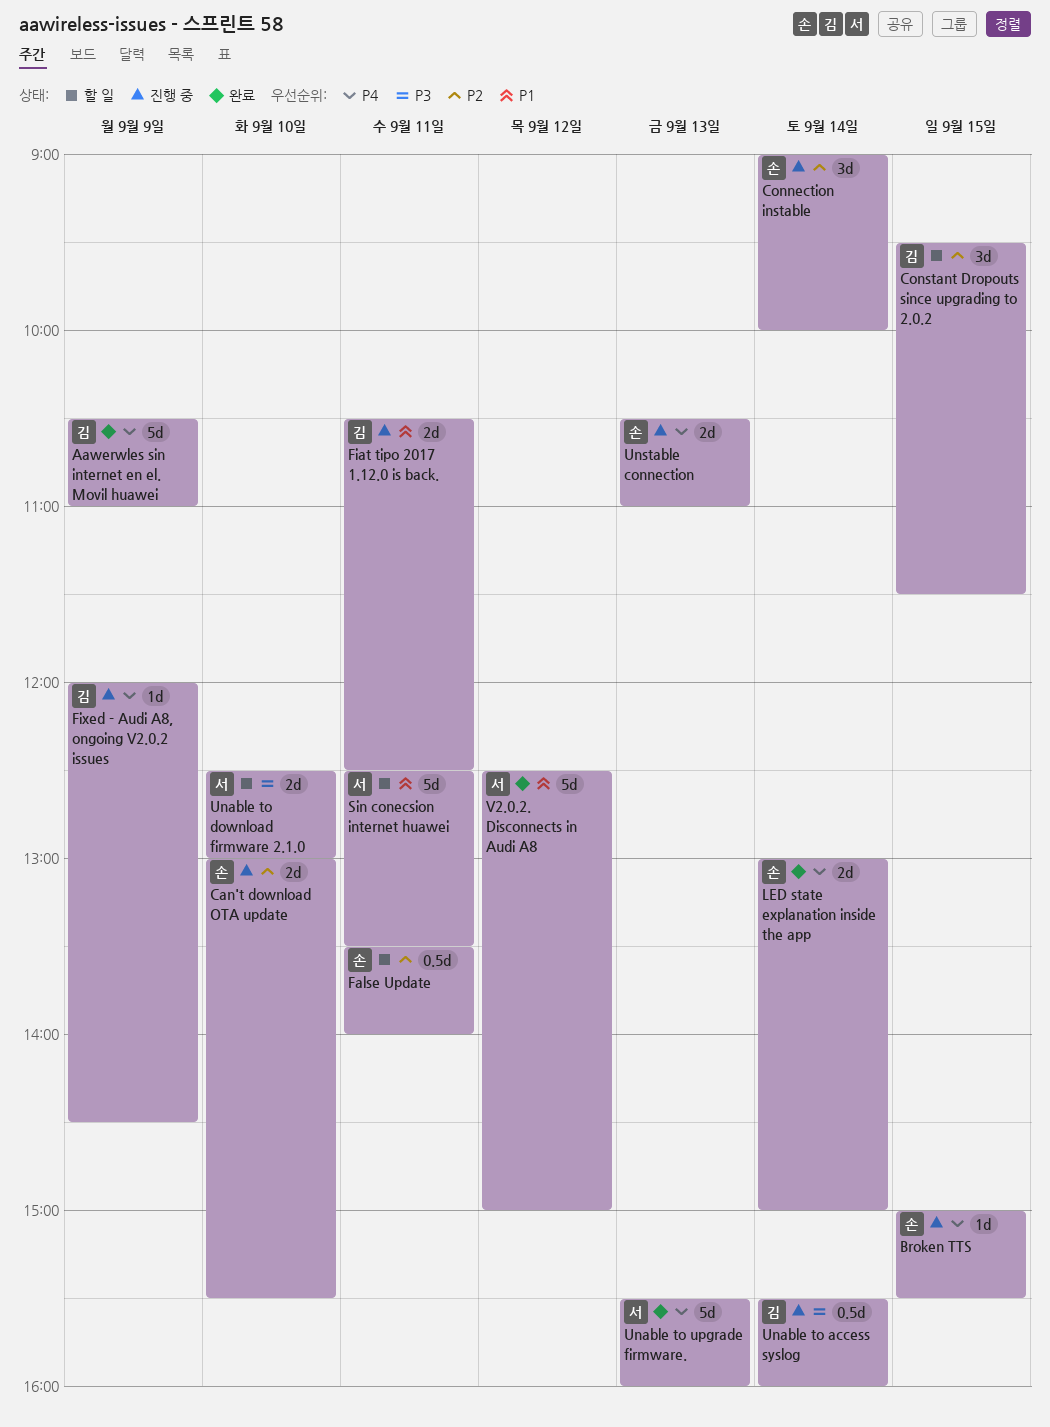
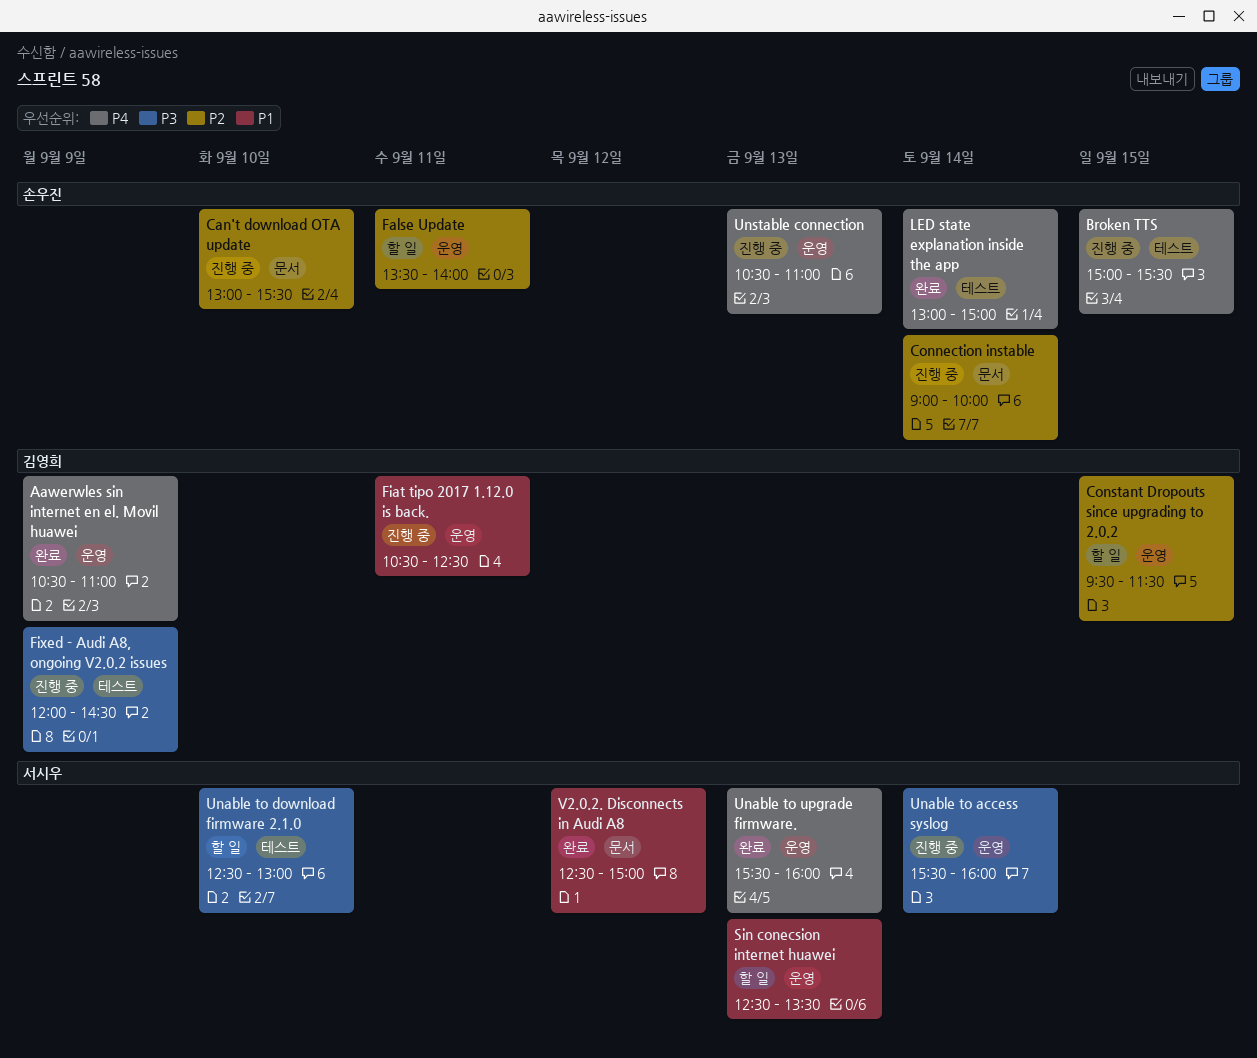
Fixed - Audi A8, ongoing V2.0.2 issues, priority: P4 -> P3
Sin conecsion internet huawei, day: Sep 11 -> Sep 13
Unable to access syslog, owner: 김영희 -> 서시우

